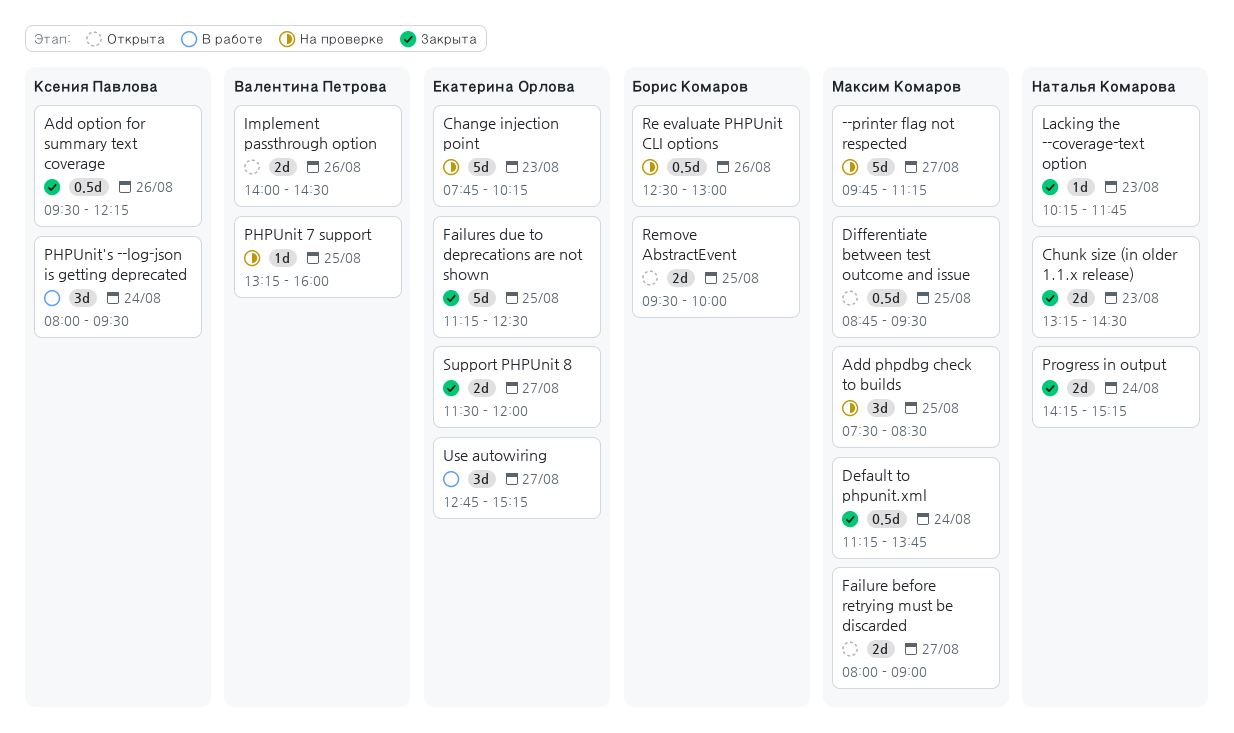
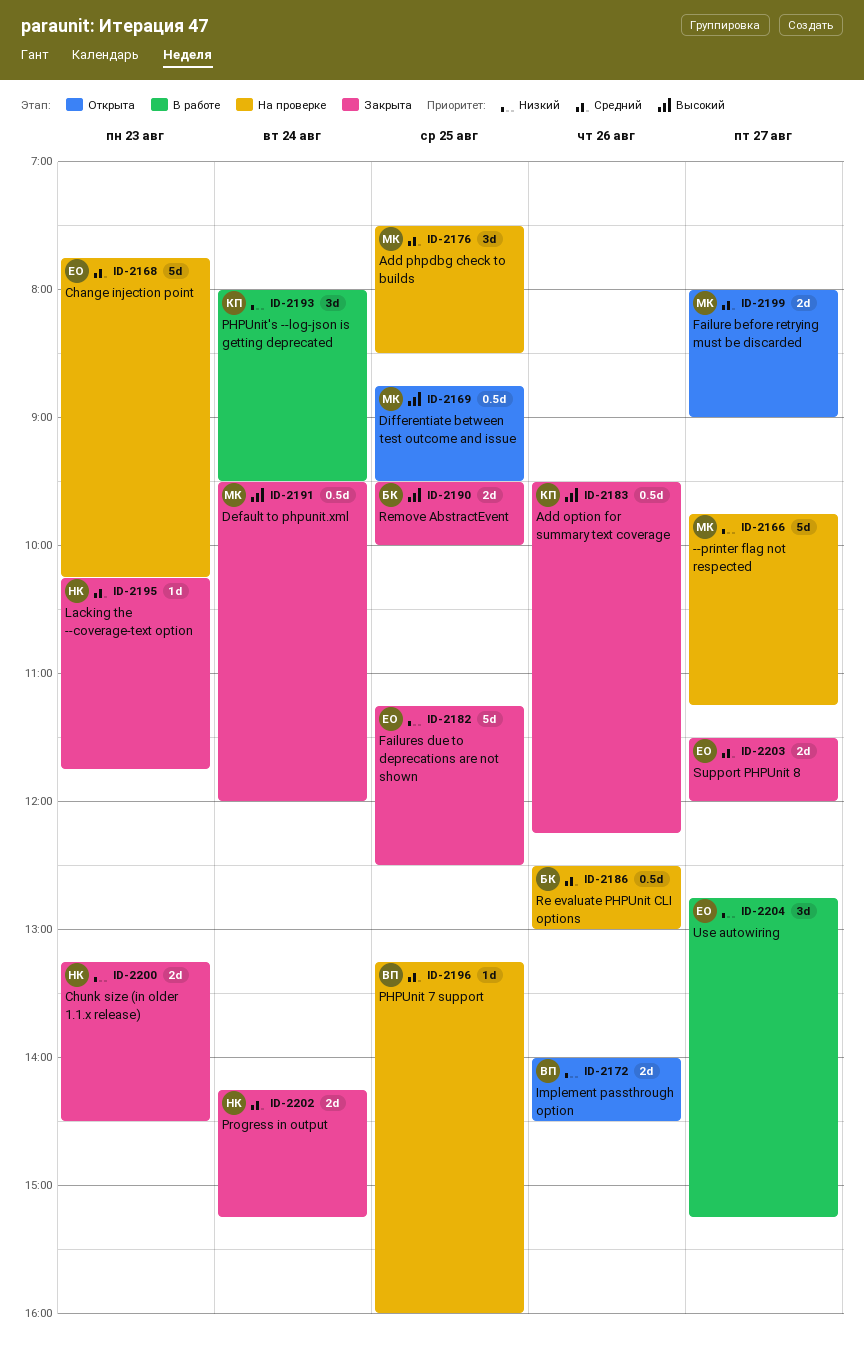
Default to phpunit.xml, begins: 11:15 -> 09:30
Default to phpunit.xml, ends: 13:45 -> 12:00
Remove AbstractEvent, status: Открыта -> Закрыта

